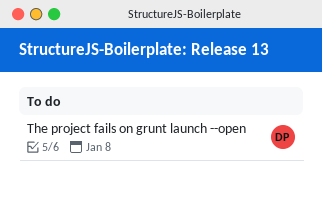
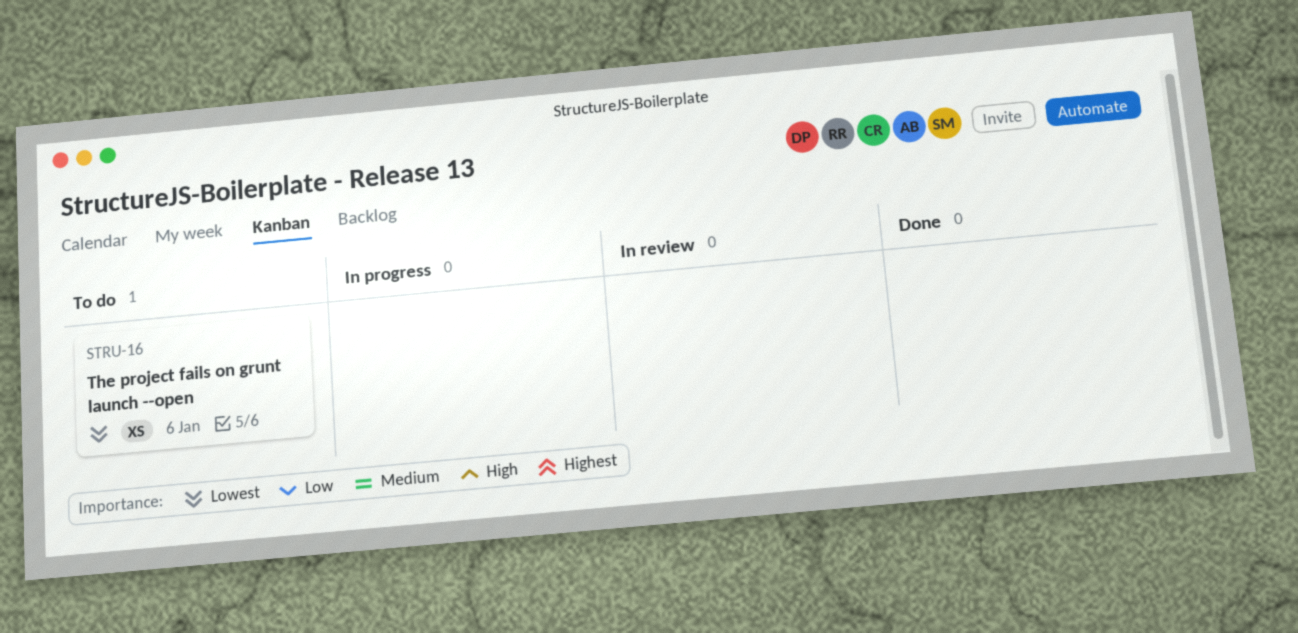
The project fails on grunt launch --open, due: Jan 8 -> Jan 6

